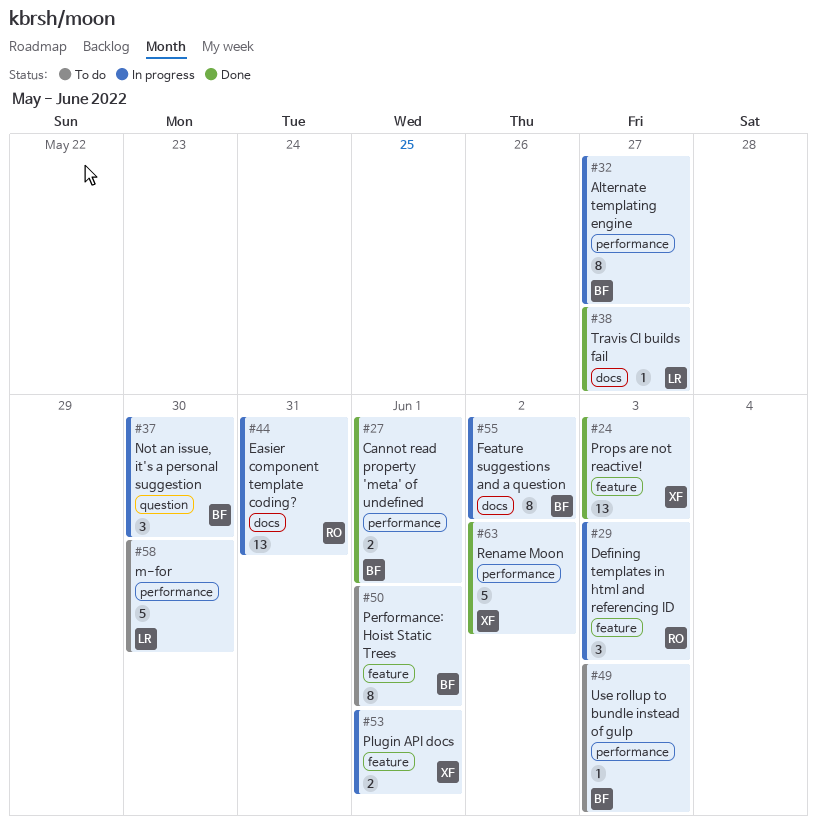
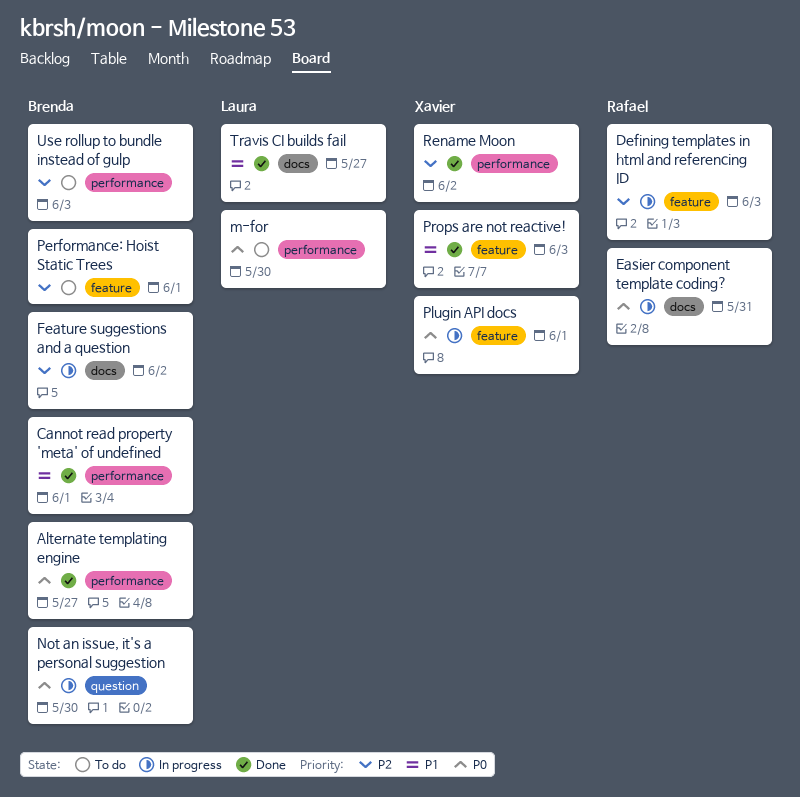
Alternate templating engine, status: In progress -> Done

